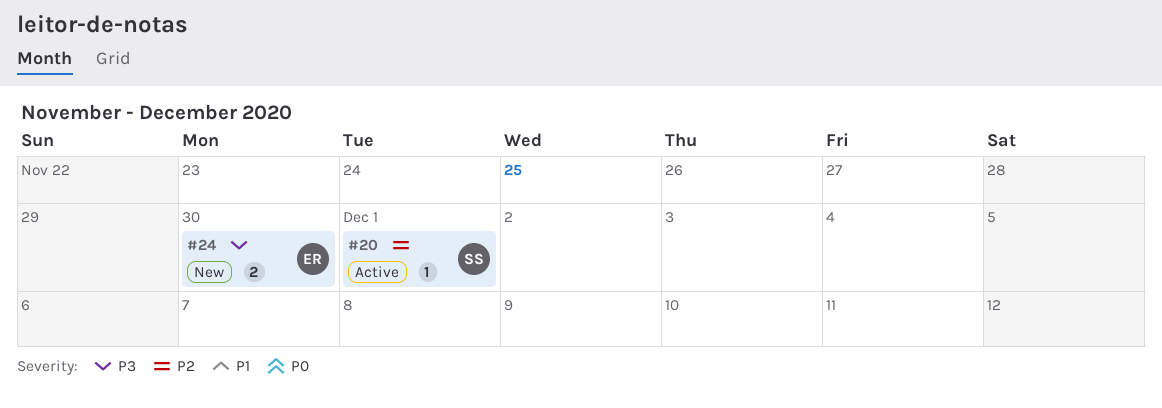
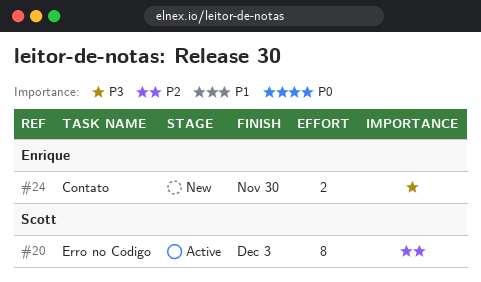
#20, estimate: 1 -> 8
#20, due: Dec 1 -> Dec 3

